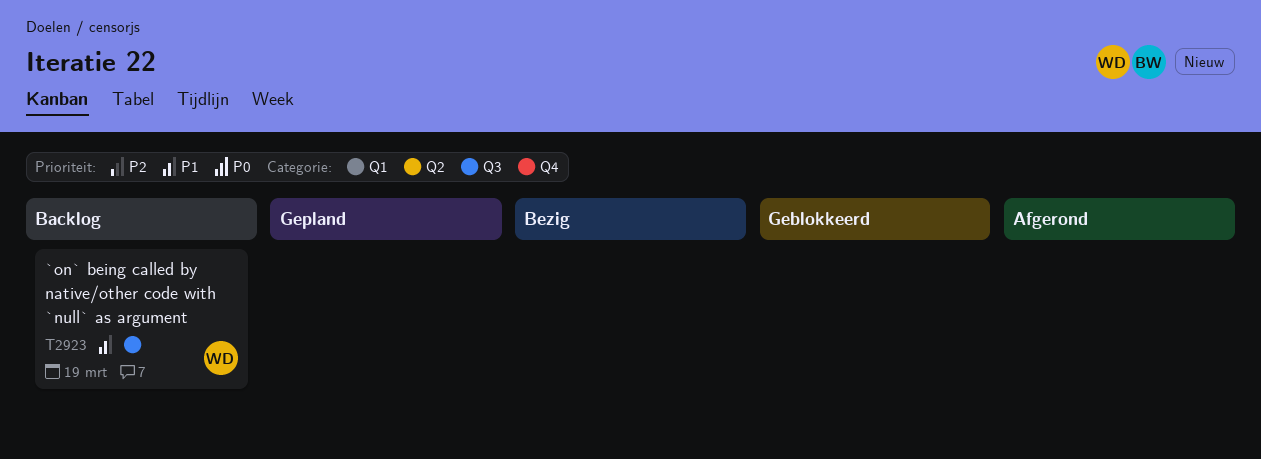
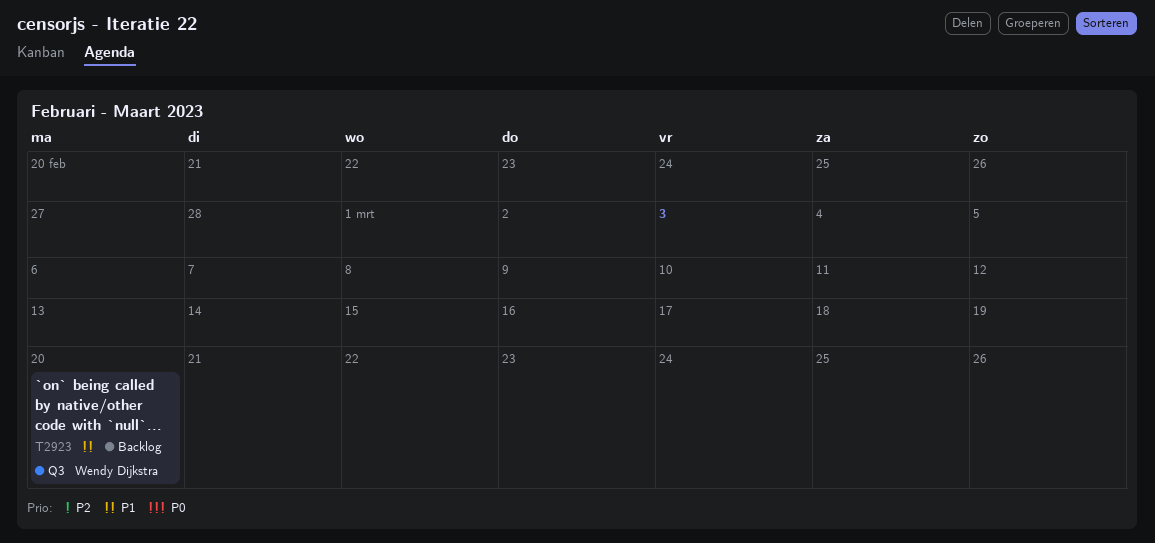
T2923, due: Mar 19 -> Mar 20

